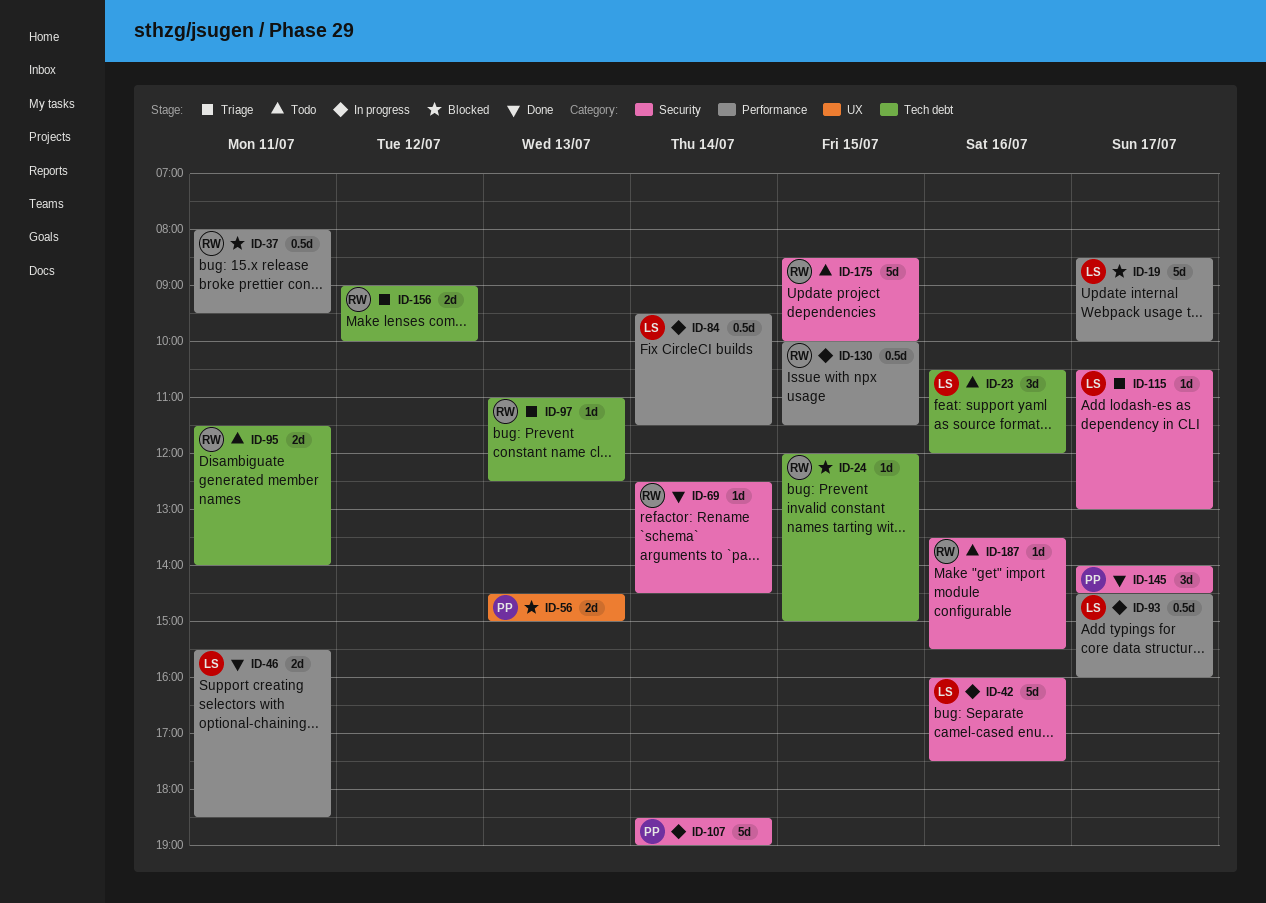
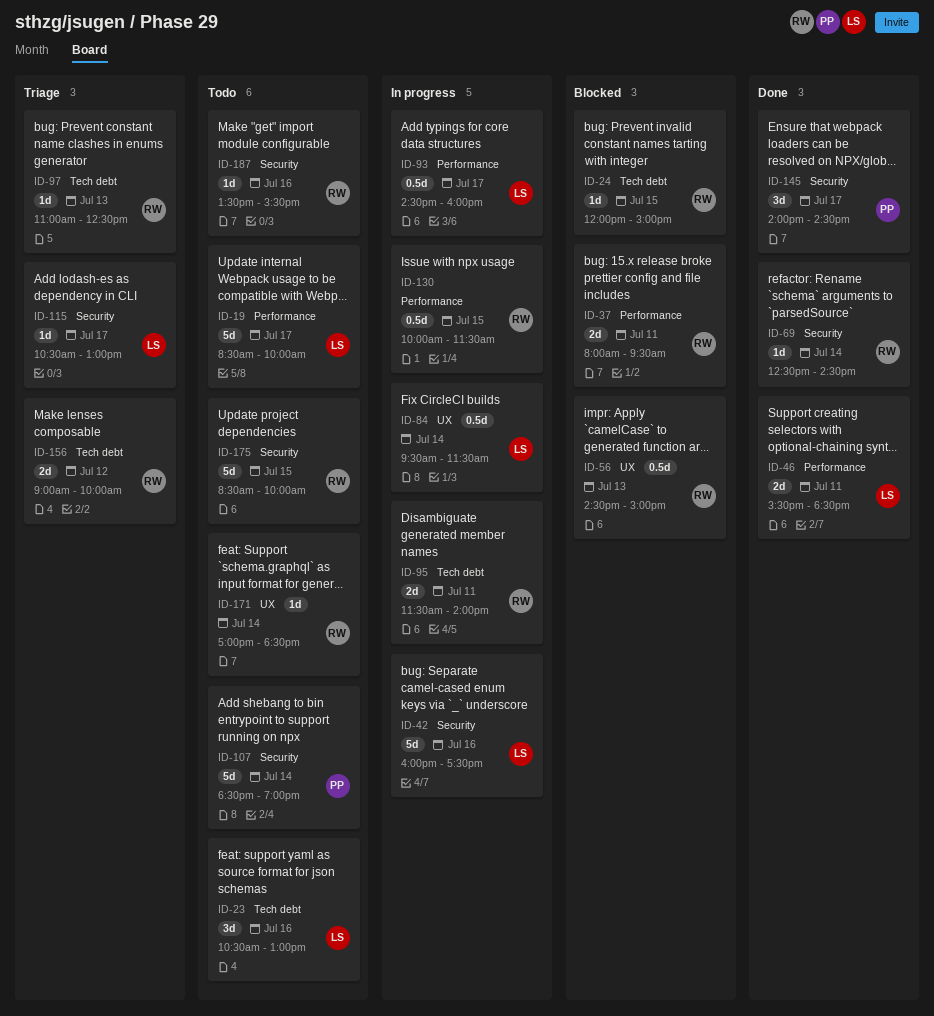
ID-19, status: Blocked -> Todo
ID-23, ends: 12:00 -> 13:00
ID-37, estimate: 0.5d -> 2d
ID-56, owner: PP -> RW
ID-56, estimate: 2d -> 0.5d
ID-84, label: Performance -> UX
ID-95, status: Todo -> In progress
ID-107, status: In progress -> Todo
ID-171: none -> present

